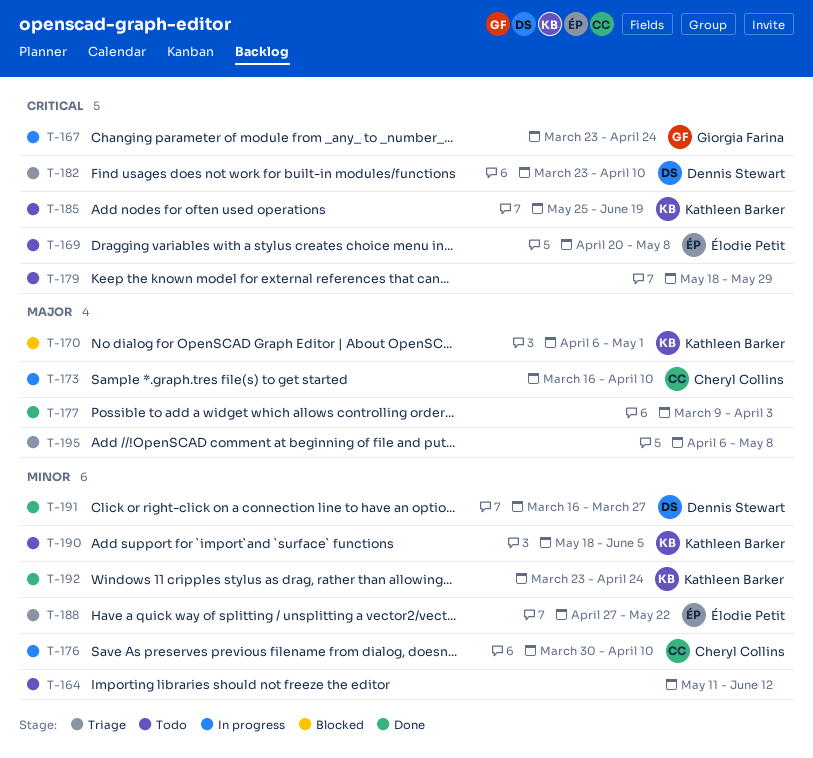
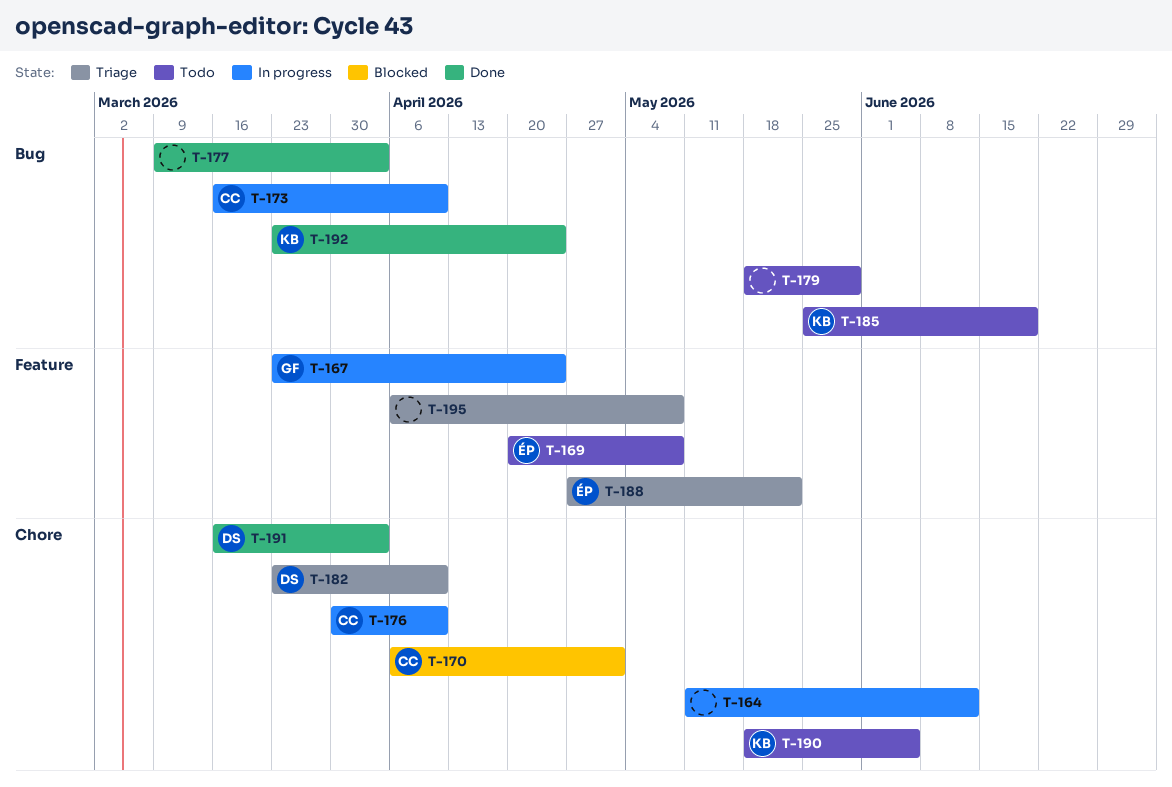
T-164, status: Todo -> In progress
T-170, owner: Kathleen Barker -> Cheryl Collins
T-191, due: Mar 27 -> Apr 3

